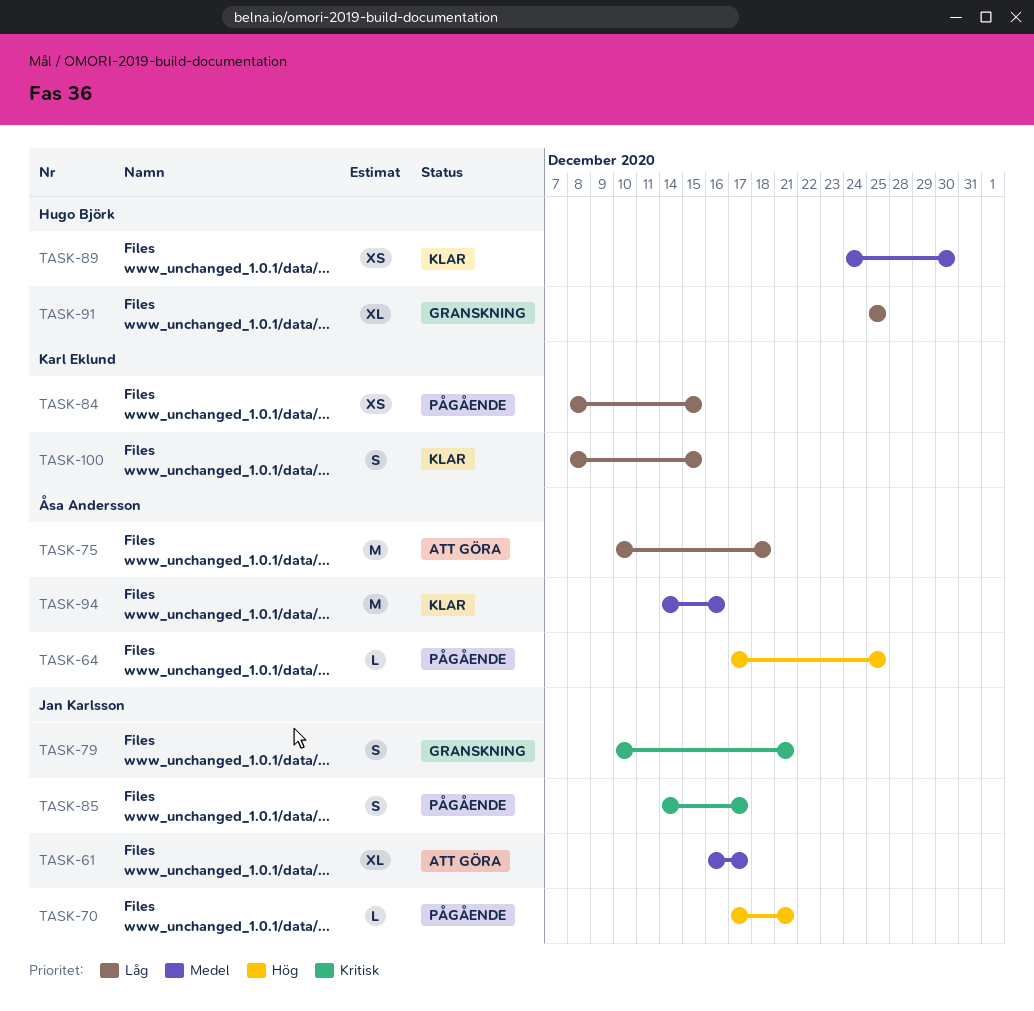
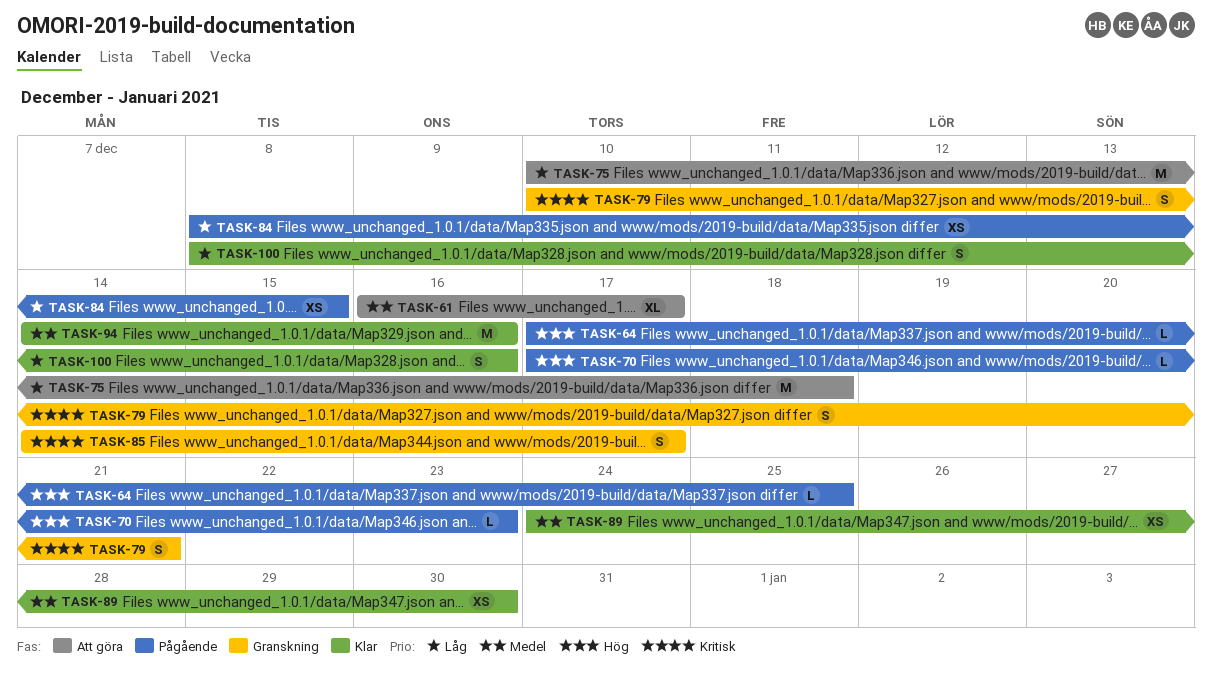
TASK-70, due: Dec 21 -> Dec 23
TASK-85, status: Pågående -> Granskning
TASK-91: present -> none
TASK-100, due: Dec 15 -> Dec 16

